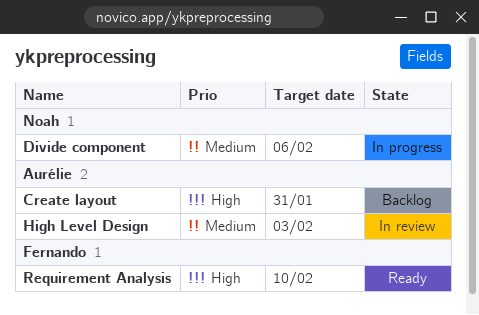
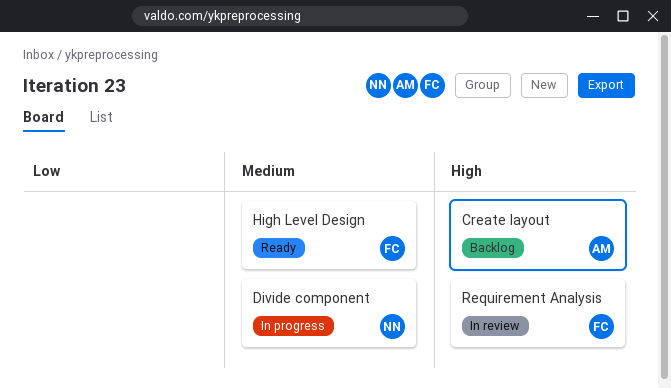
High Level Design, status: In review -> Ready
High Level Design, owner: Aurélie -> Fernando
Requirement Analysis, status: Ready -> In review

